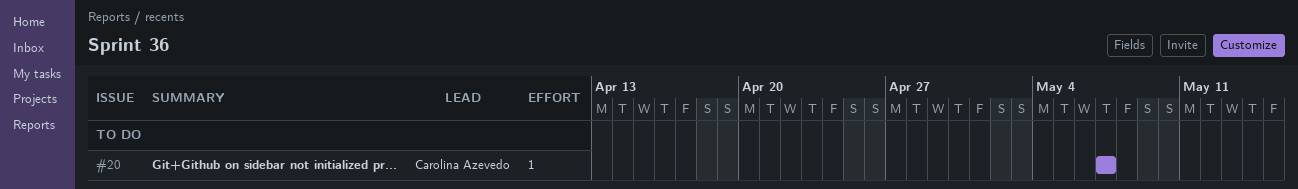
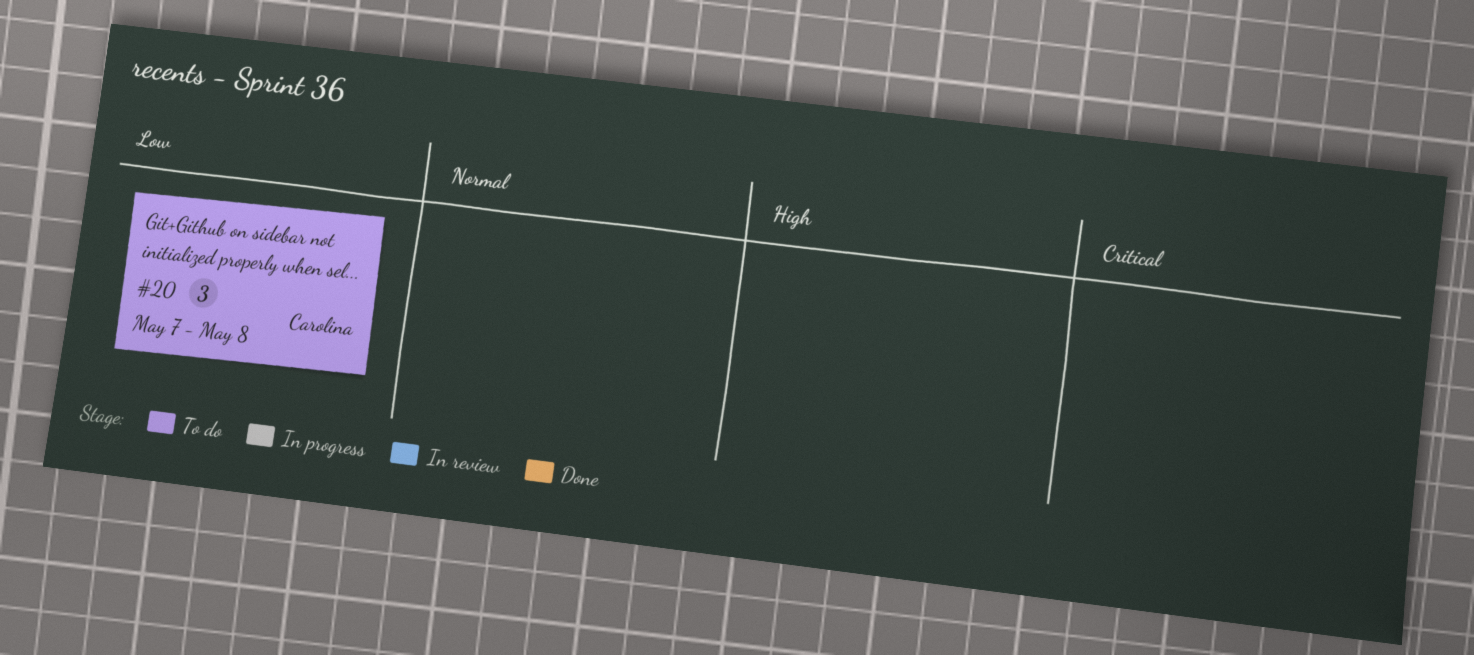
#20, estimate: 1 -> 3
#20, due: May 7 -> May 8

